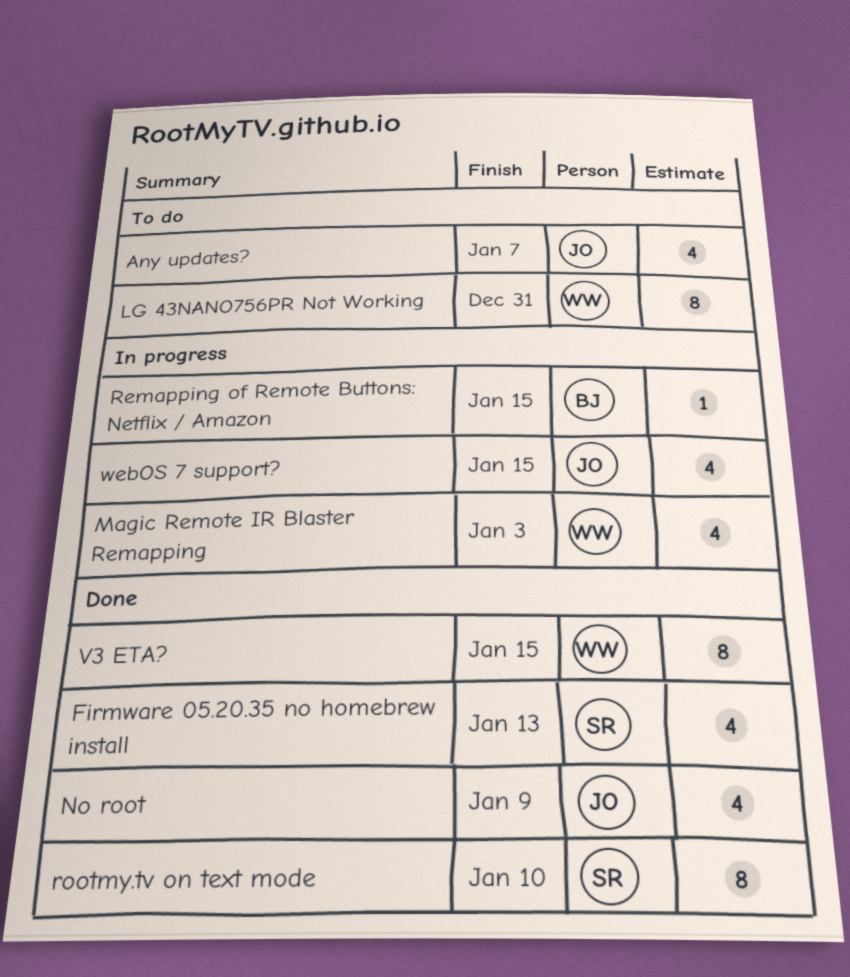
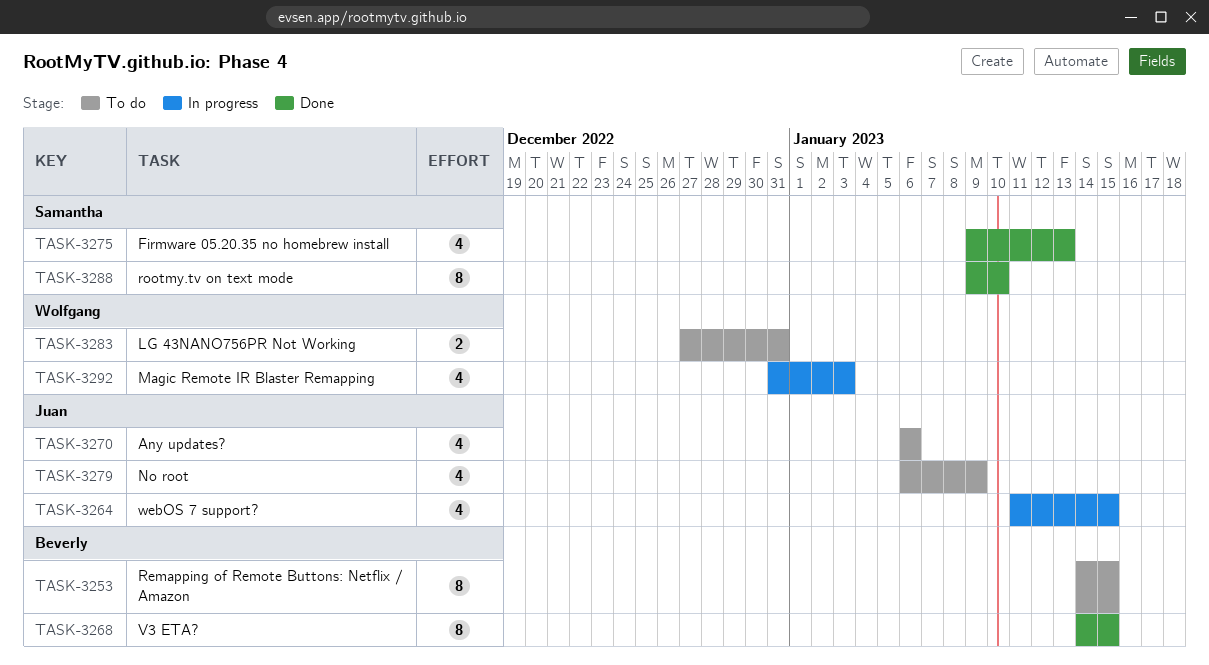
Any updates?, due: Jan 7 -> Jan 6
LG 43NANO756PR Not Working, estimate: 8 -> 2
No root, status: Done -> To do
Remapping of Remote Buttons: Netflix / Amazon, status: In progress -> To do
Remapping of Remote Buttons: Netflix / Amazon, estimate: 1 -> 8
V3 ETA?, owner: Wolfgang -> Beverly

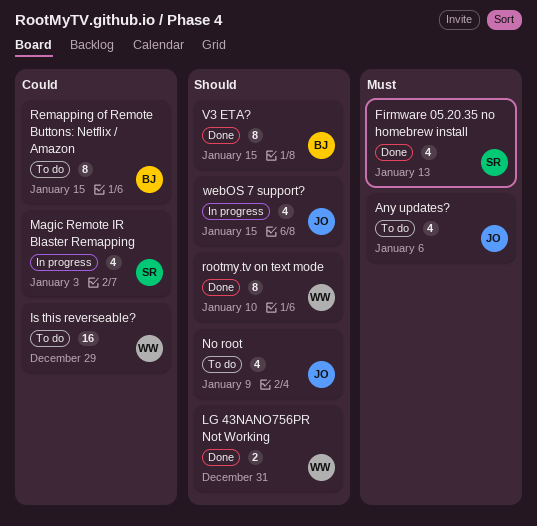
Is this reverseable?: none -> present
LG 43NANO756PR Not Working, status: To do -> Done
Magic Remote IR Blaster Remapping, owner: Wolfgang -> Samantha
rootmy.tv on text mode, owner: Samantha -> Wolfgang

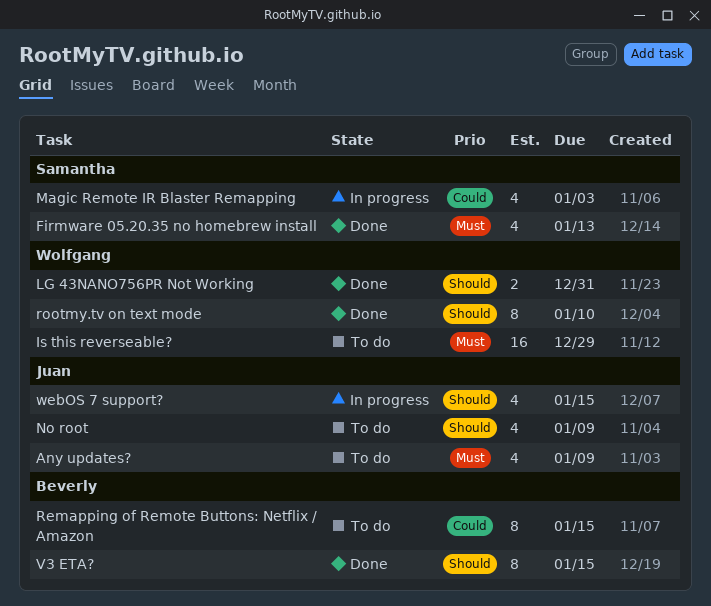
Any updates?, due: Jan 6 -> Jan 9
Is this reverseable?, priority: Could -> Must

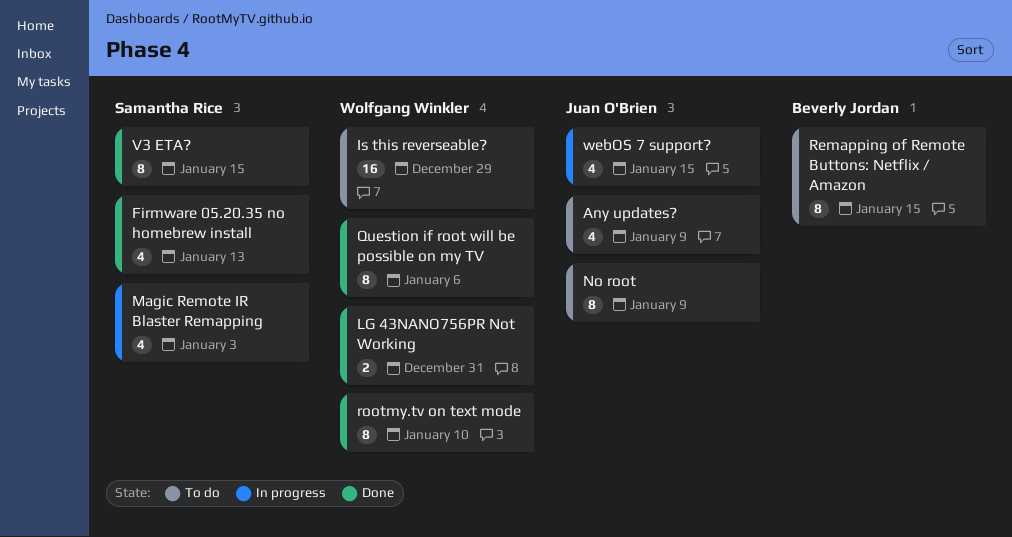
No root, estimate: 4 -> 8
Question if root will be possible on my TV: none -> present
V3 ETA?, owner: Beverly Jordan -> Samantha Rice

